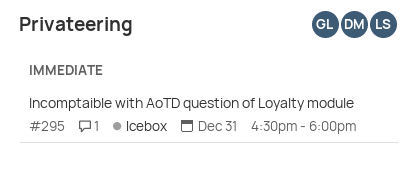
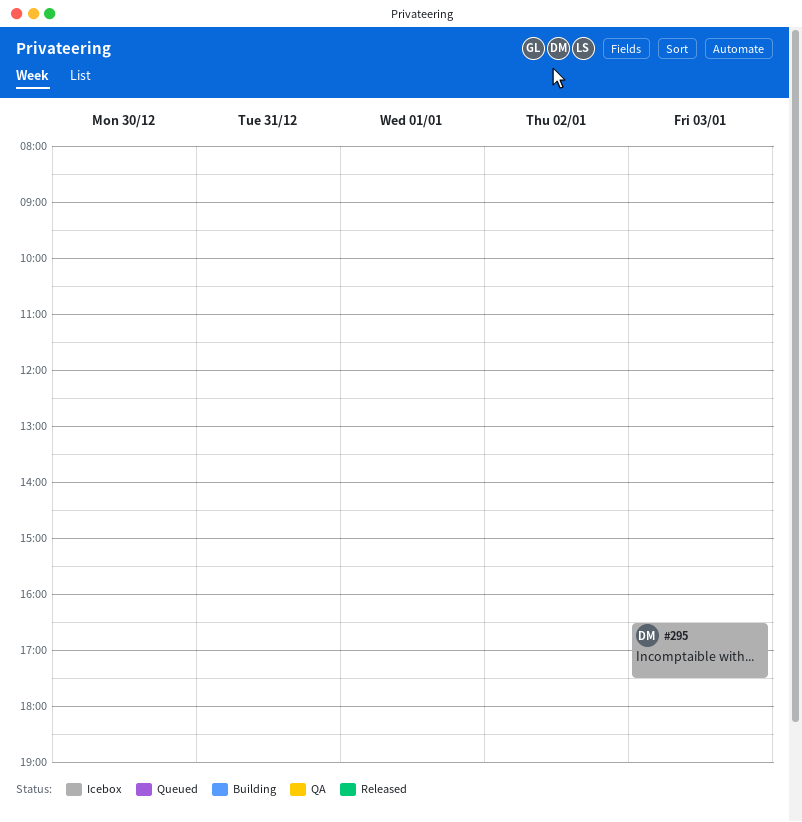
#295, day: Dec 31 -> Jan 3
#295, ends: 18:00 -> 17:30

